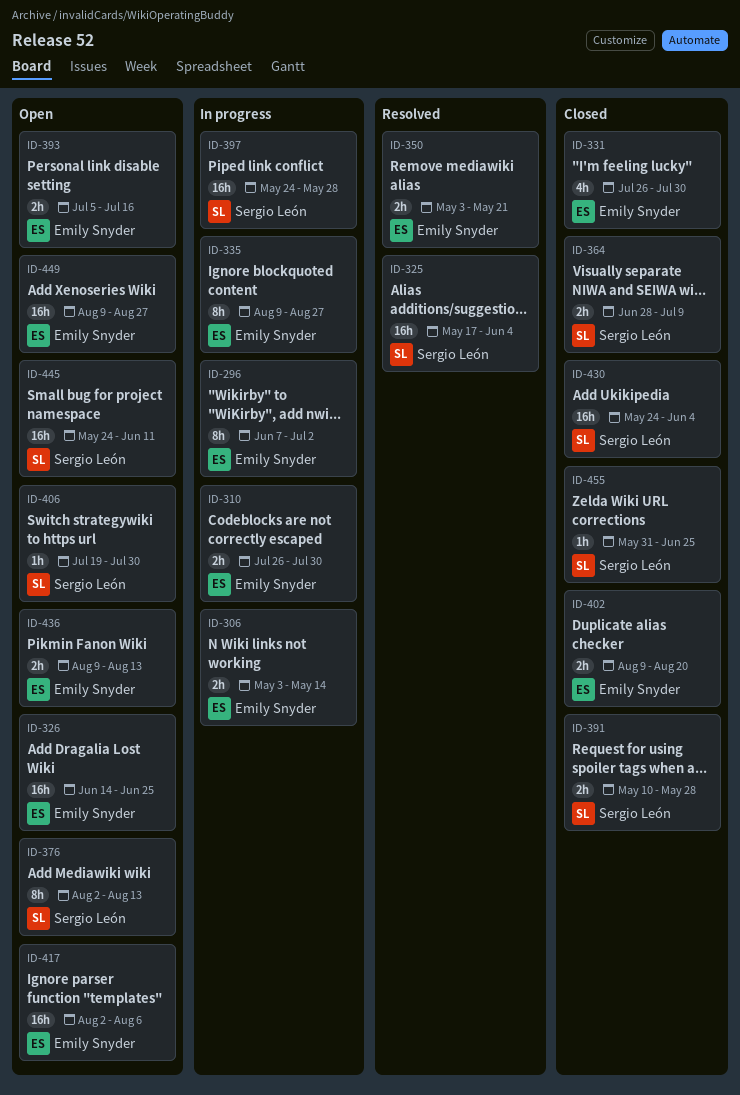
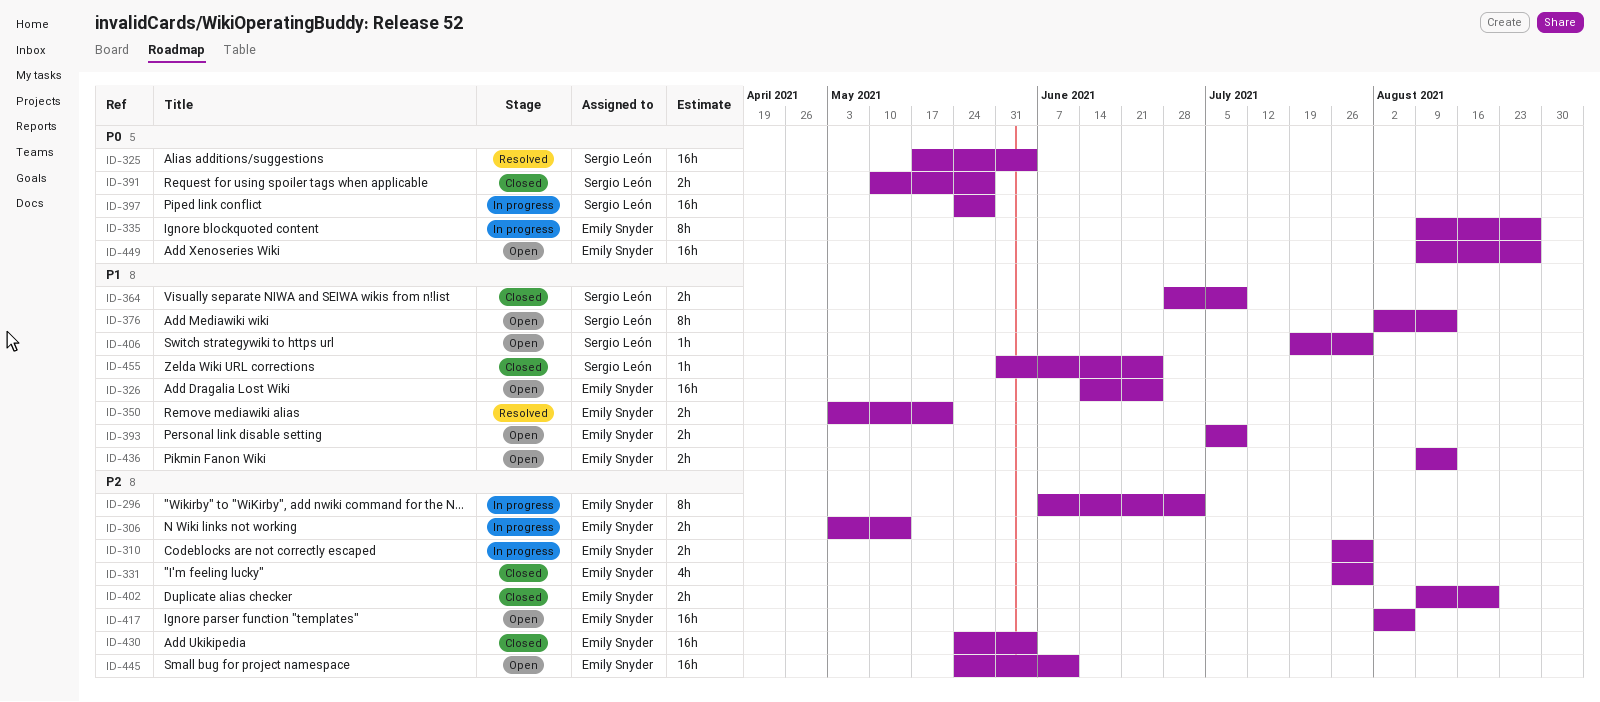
ID-393, due: Jul 16 -> Jul 9
ID-430, owner: Sergio León -> Emily Snyder
ID-445, owner: Sergio León -> Emily Snyder

